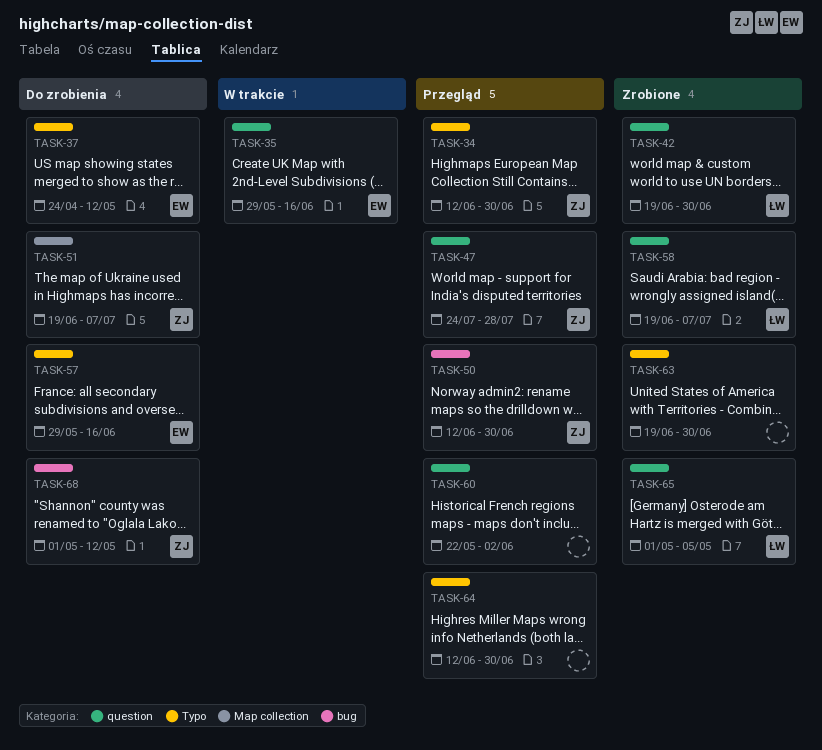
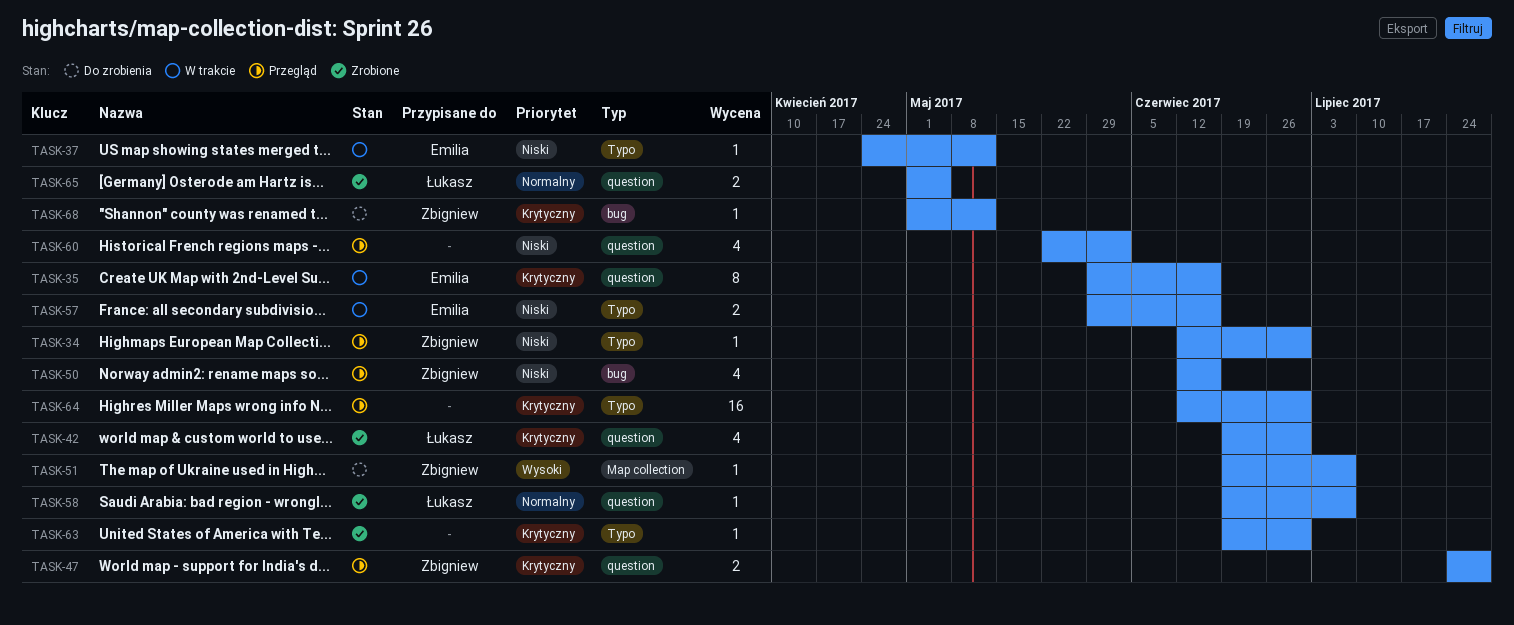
TASK-37, status: Do zrobienia -> W trakcie
TASK-50, due: Jun 30 -> Jun 16
TASK-57, status: Do zrobienia -> W trakcie

